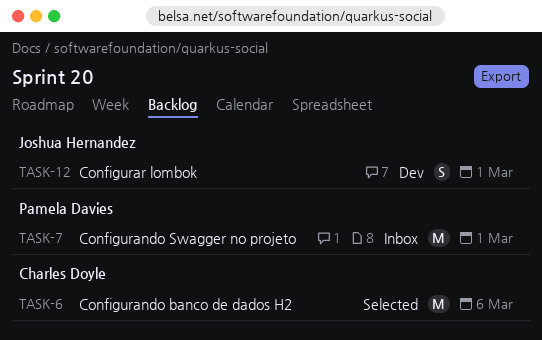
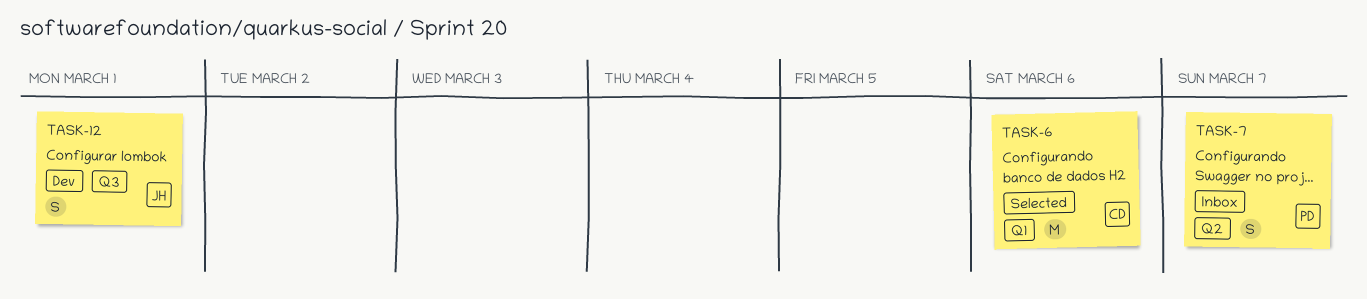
TASK-7, estimate: M -> S
TASK-7, due: Mar 1 -> Mar 7

